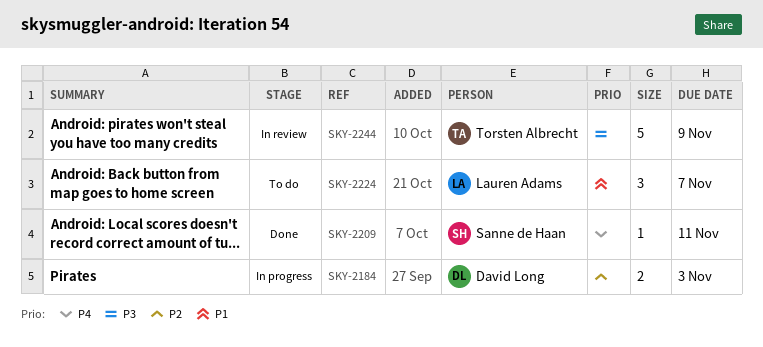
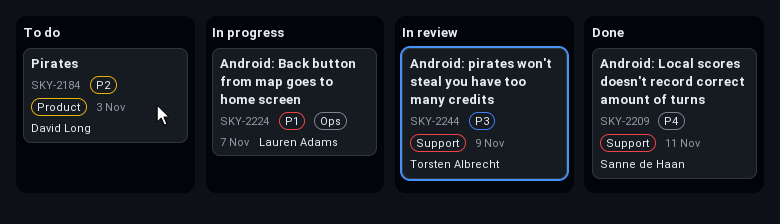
SKY-2184, status: In progress -> To do
SKY-2224, status: To do -> In progress

